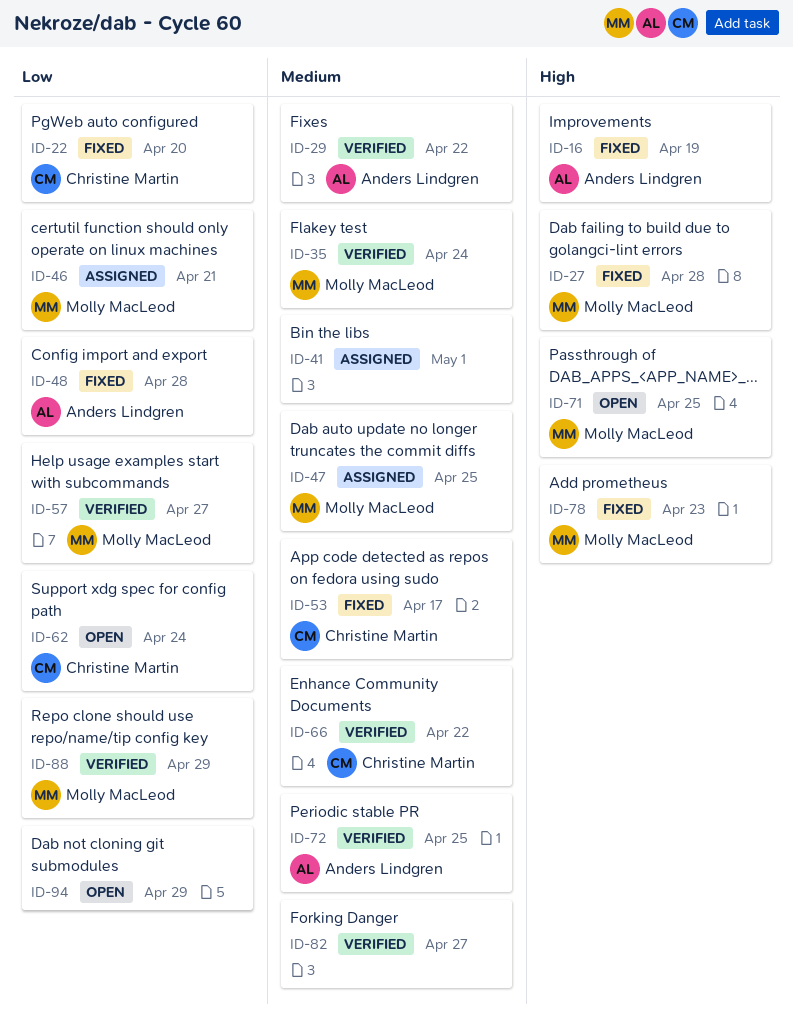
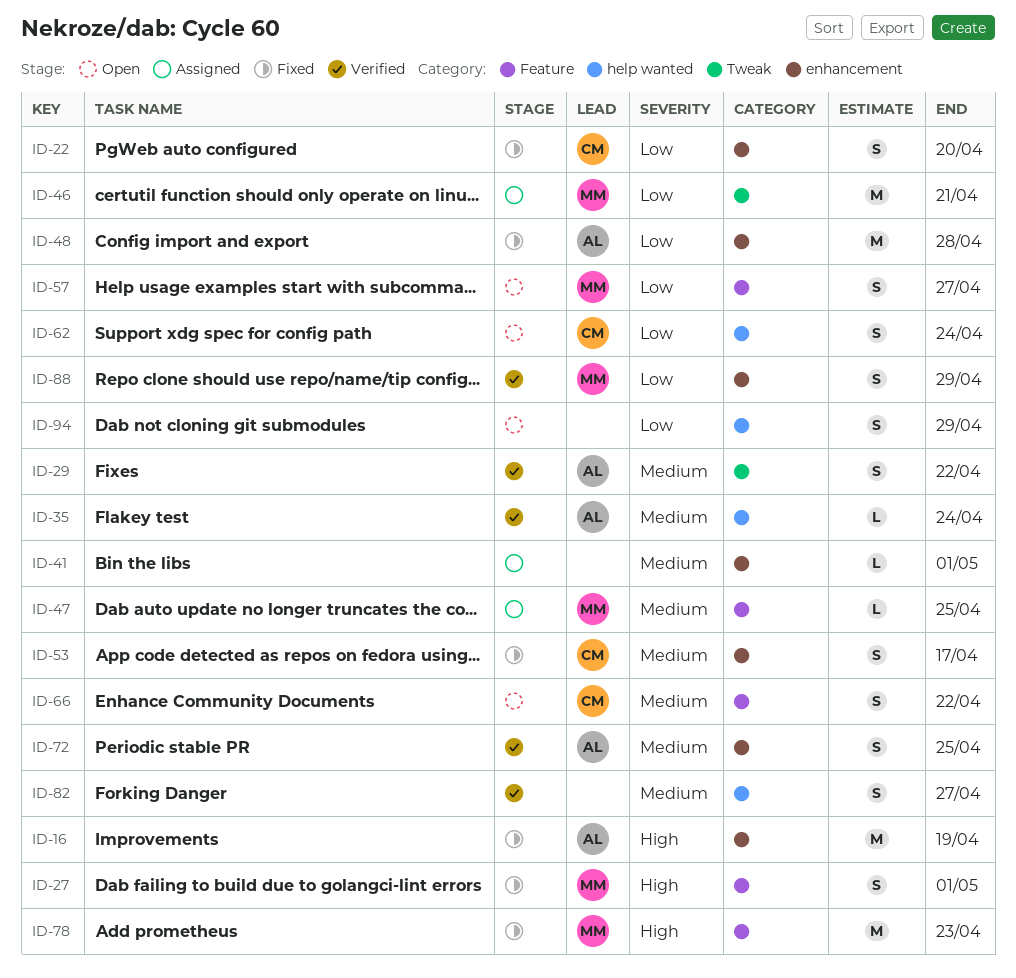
ID-27, due: Apr 28 -> May 1
ID-35, owner: Molly MacLeod -> Anders Lindgren
ID-57, status: Verified -> Open
ID-66, status: Verified -> Open
ID-71: present -> none

